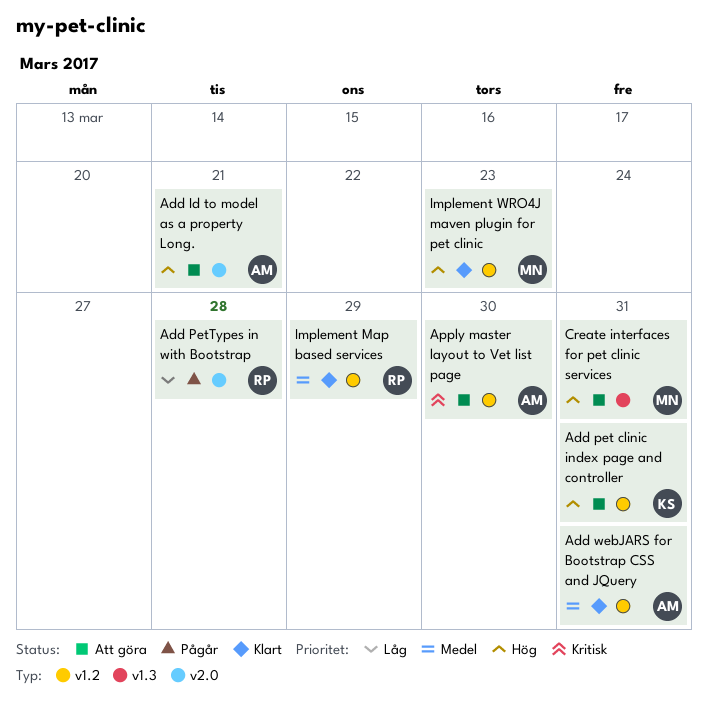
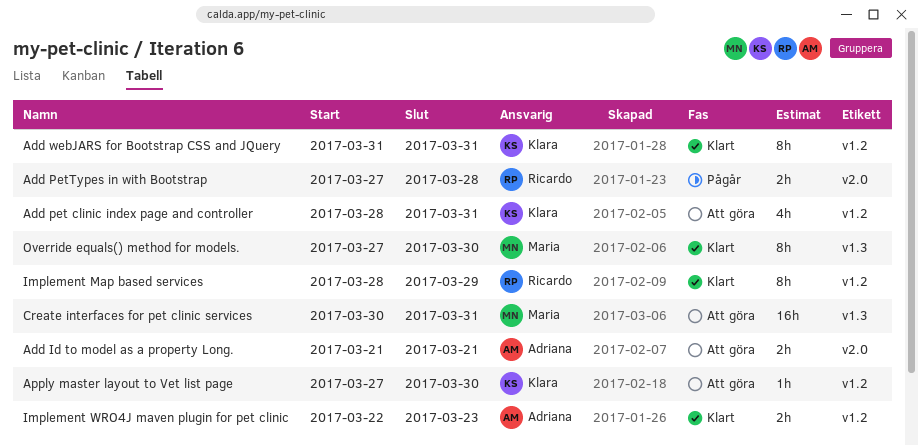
Add webJARS for Bootstrap CSS and JQuery, owner: Adriana -> Klara
Apply master layout to Vet list page, owner: Adriana -> Klara
Implement WRO4J maven plugin for pet clinic, owner: Maria -> Adriana
Override equals() method for models.: none -> present

